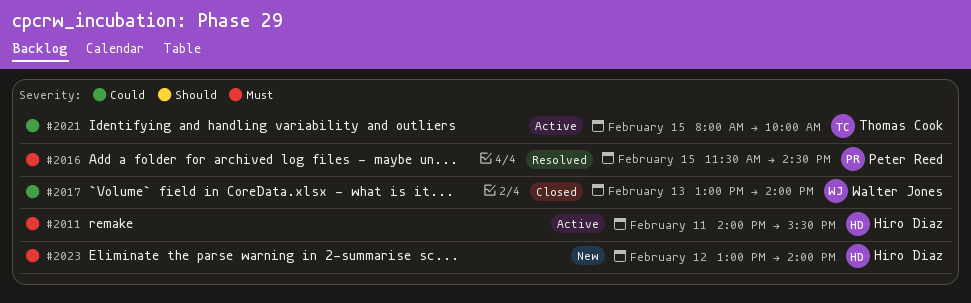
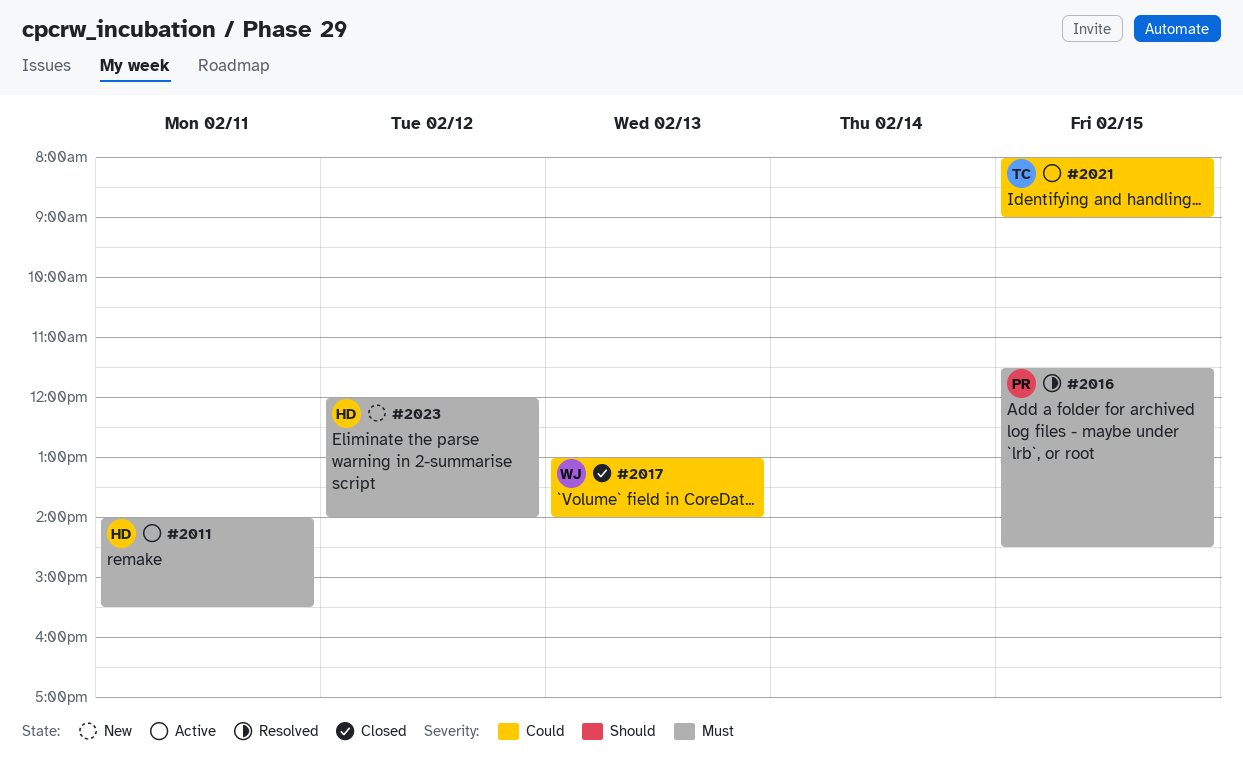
#2021, ends: 10:00 -> 09:00
#2023, begins: 13:00 -> 12:00

